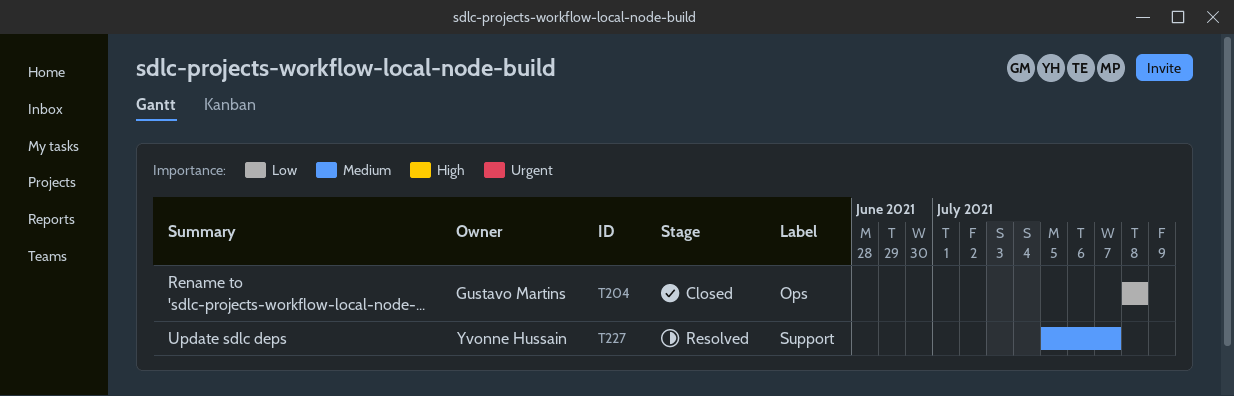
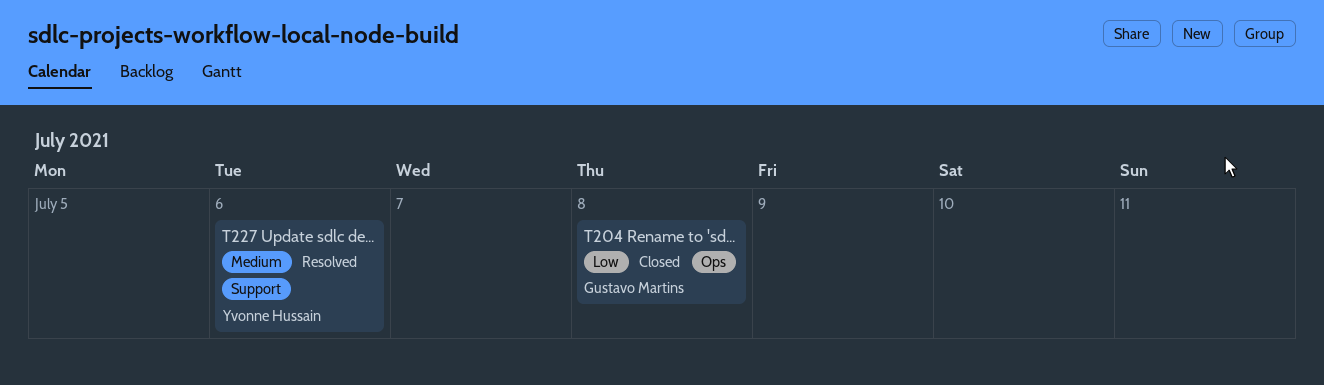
T227, due: Jul 7 -> Jul 6

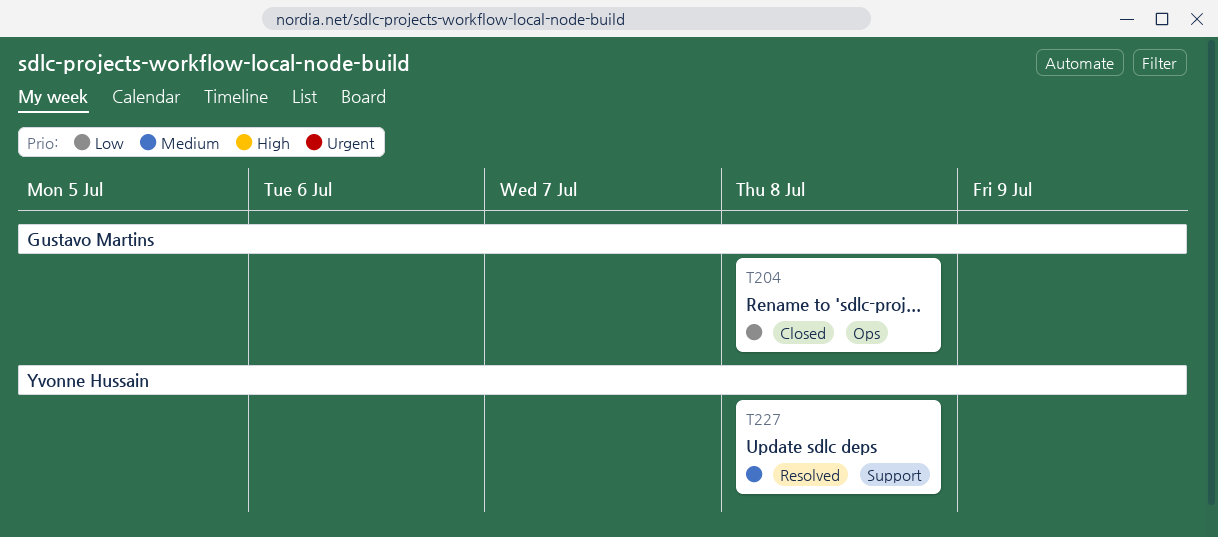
T227, due: Jul 6 -> Jul 8

